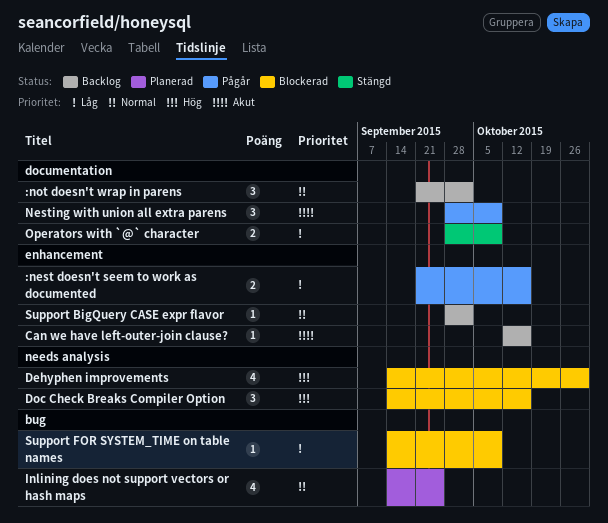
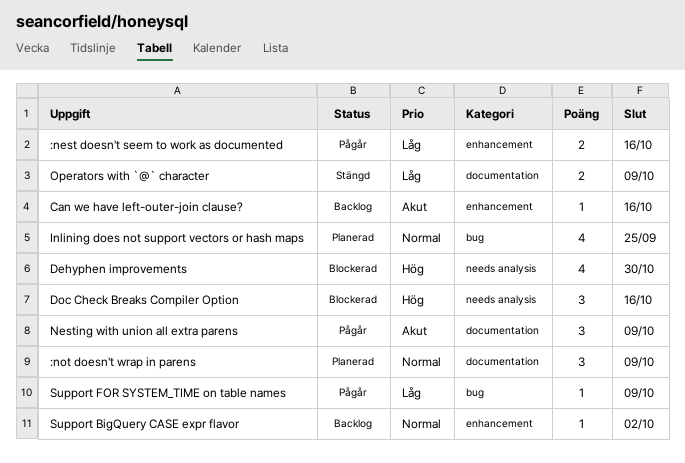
:not doesn't wrap in parens, status: Backlog -> Planerad
:not doesn't wrap in parens, due: Oct 2 -> Oct 9
Support FOR SYSTEM_TIME on table names, status: Blockerad -> Pågår

